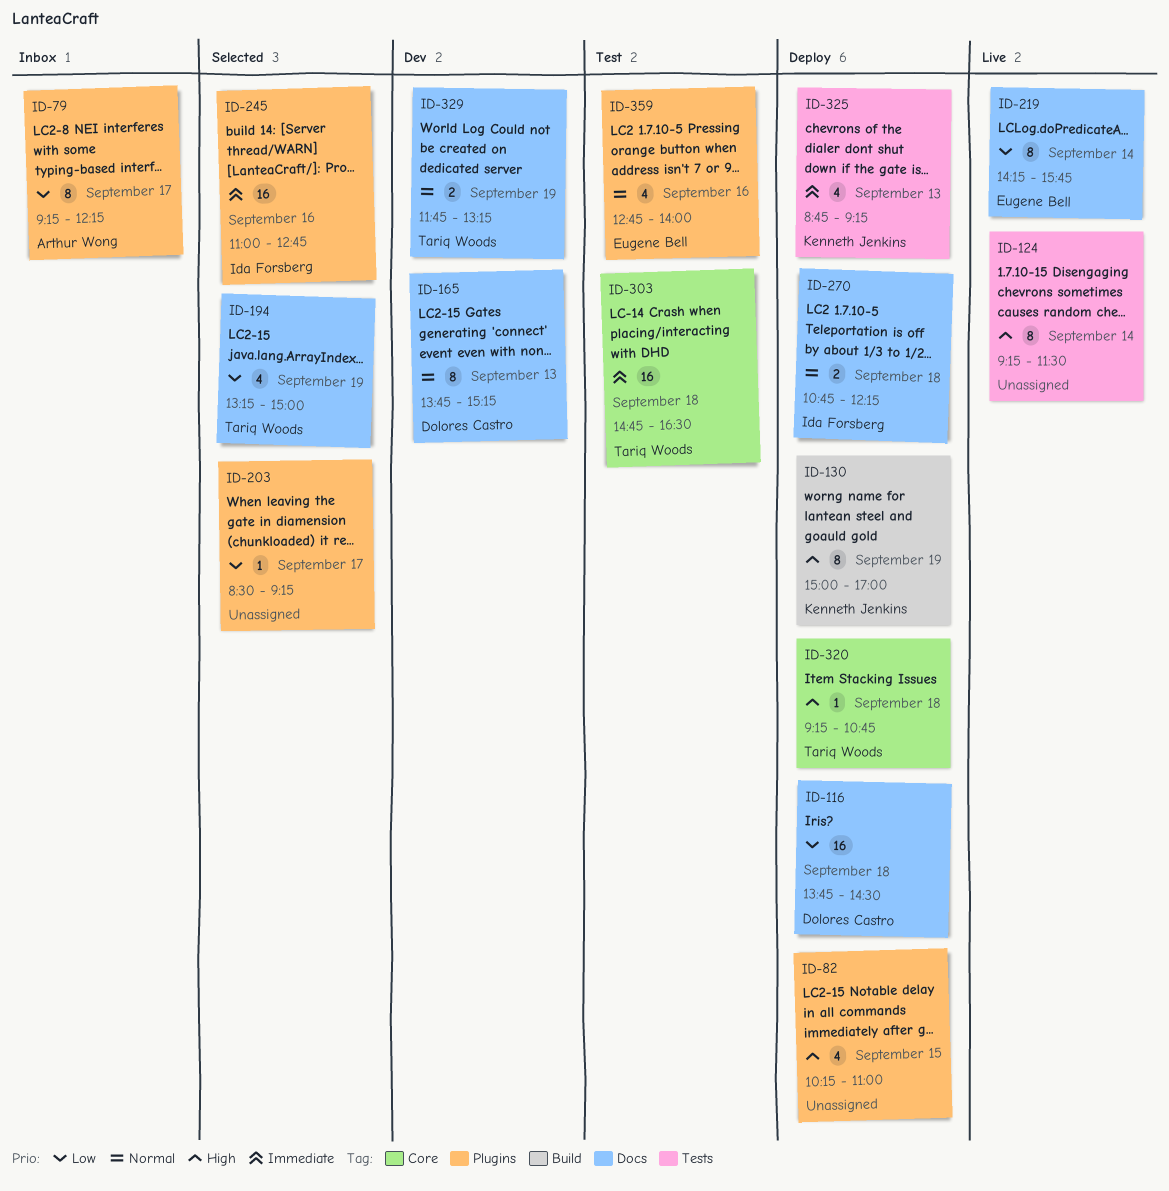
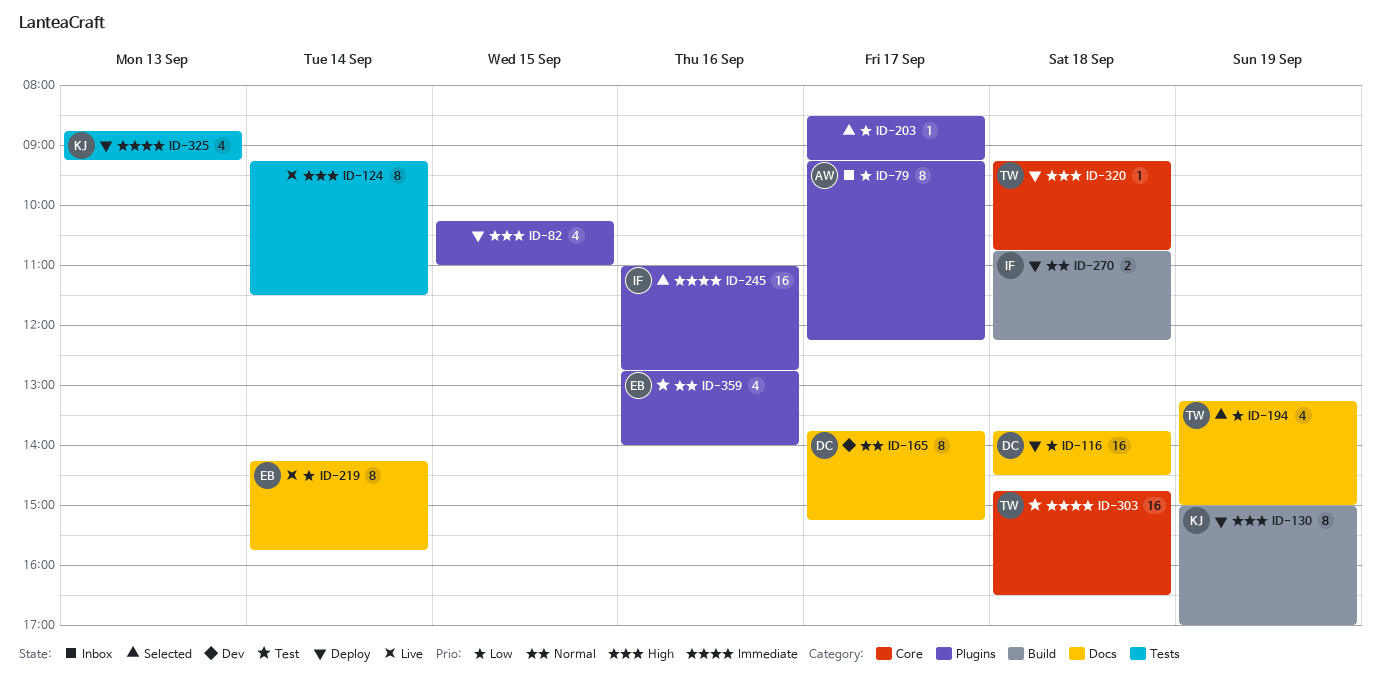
ID-165, day: Sep 13 -> Sep 17
ID-270, label: Docs -> Build
ID-329: present -> none

